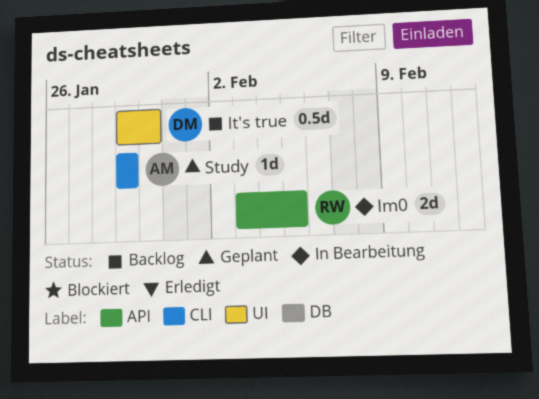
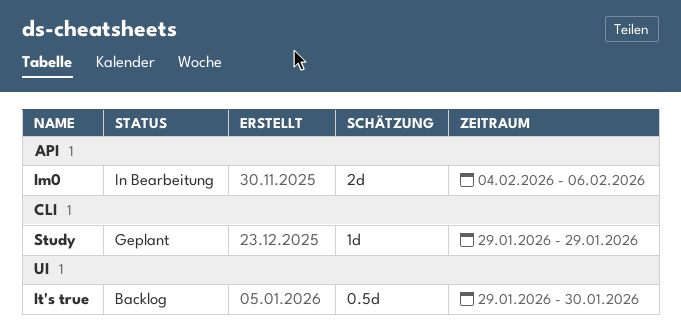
Im0, start: Feb 3 -> Feb 4
Im0, due: Feb 5 -> Feb 6

